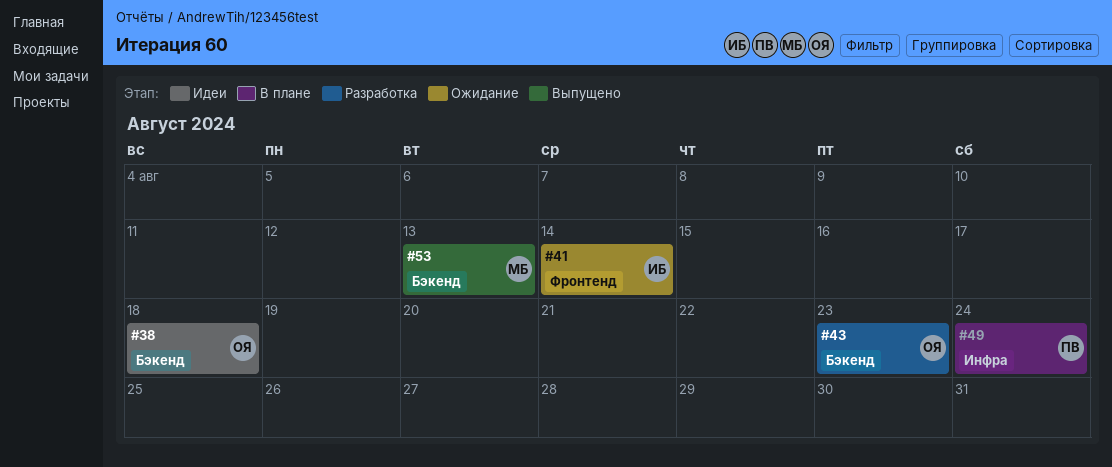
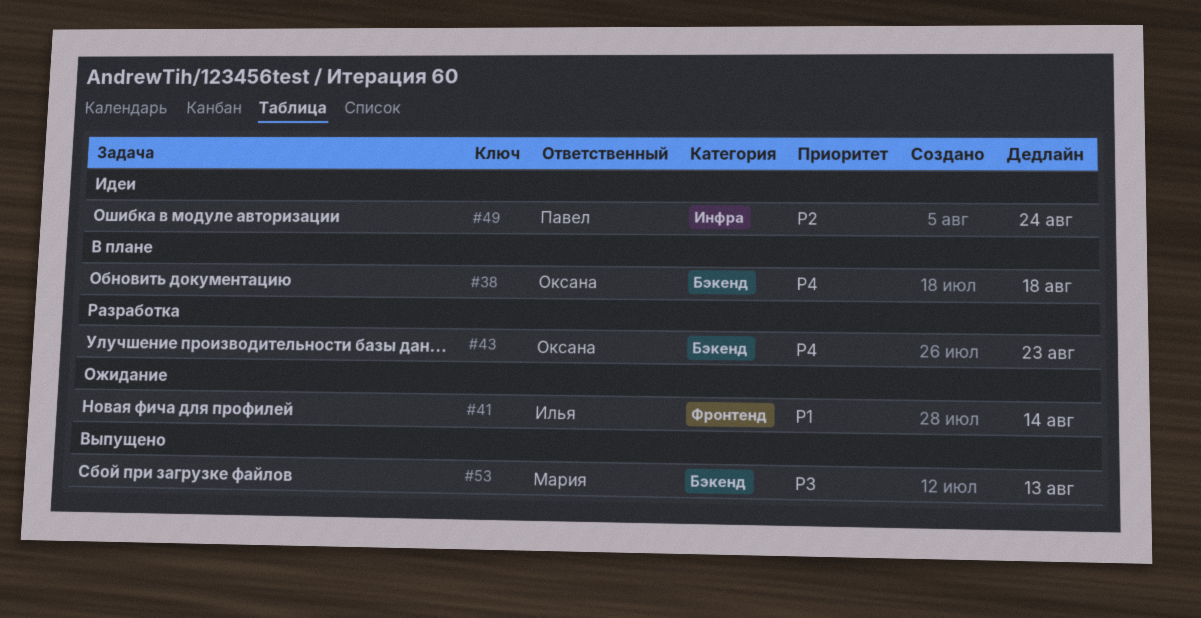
#38, status: Идеи -> В плане
#49, status: В плане -> Идеи

